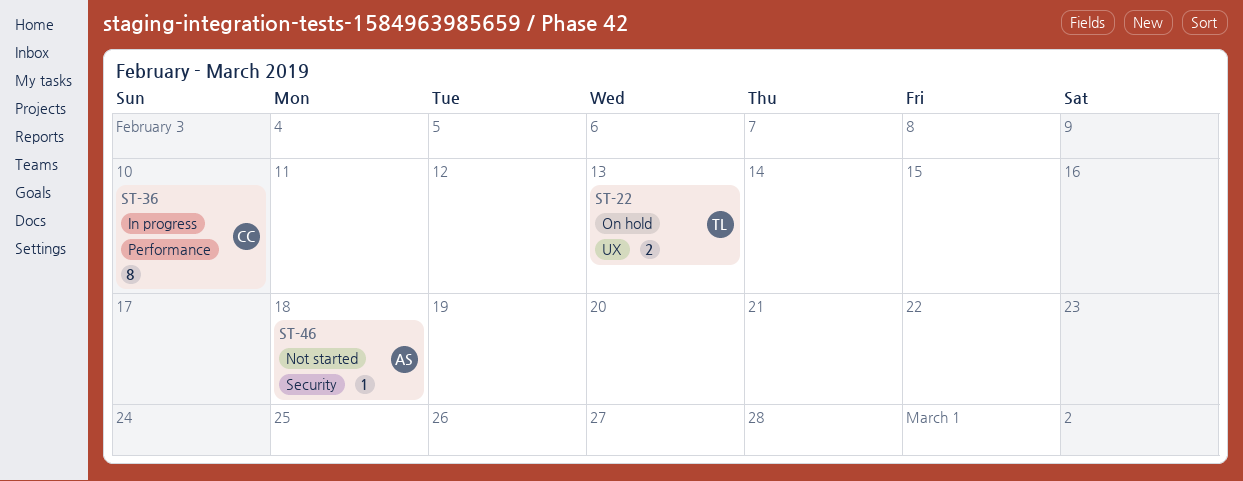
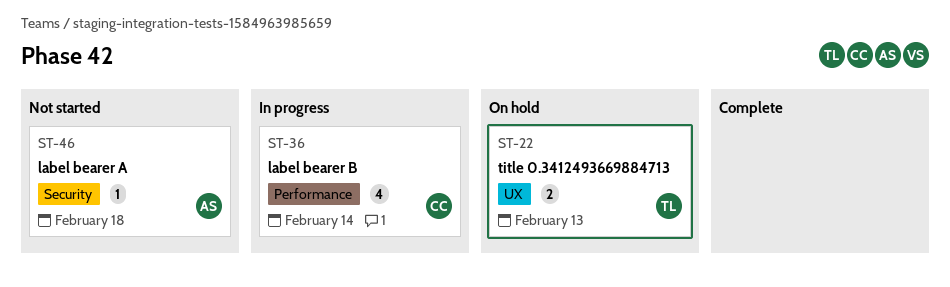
ST-36, estimate: 8 -> 4
ST-36, due: Feb 10 -> Feb 14

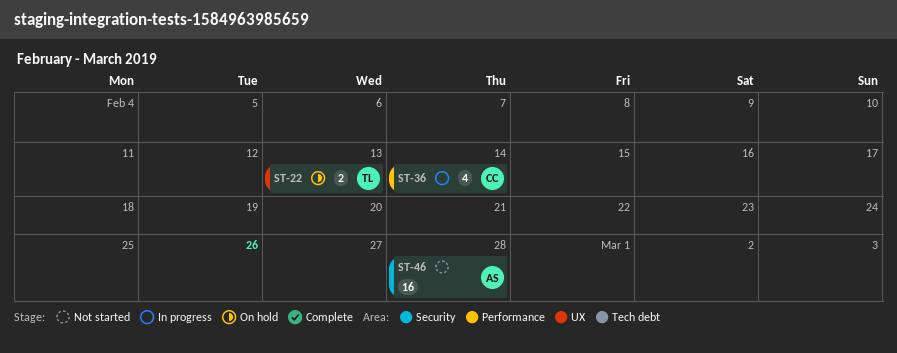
ST-46, estimate: 1 -> 16
ST-46, due: Feb 18 -> Feb 28

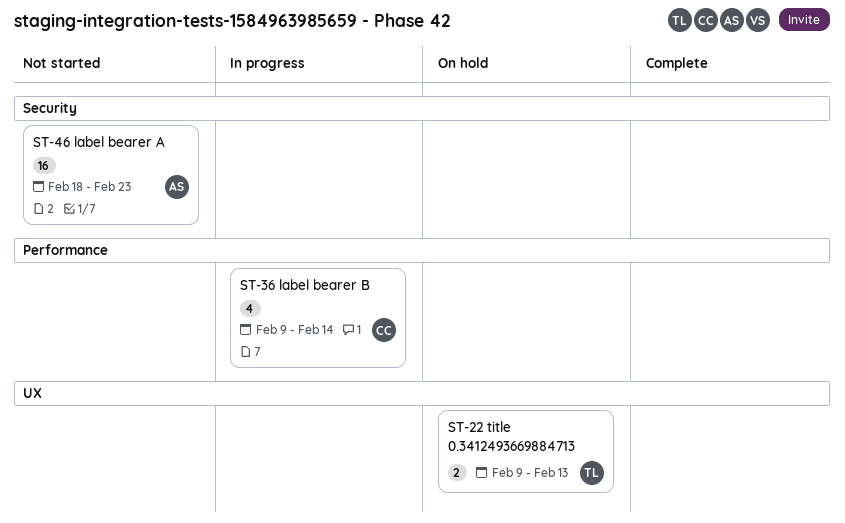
ST-46, due: Feb 28 -> Feb 23

